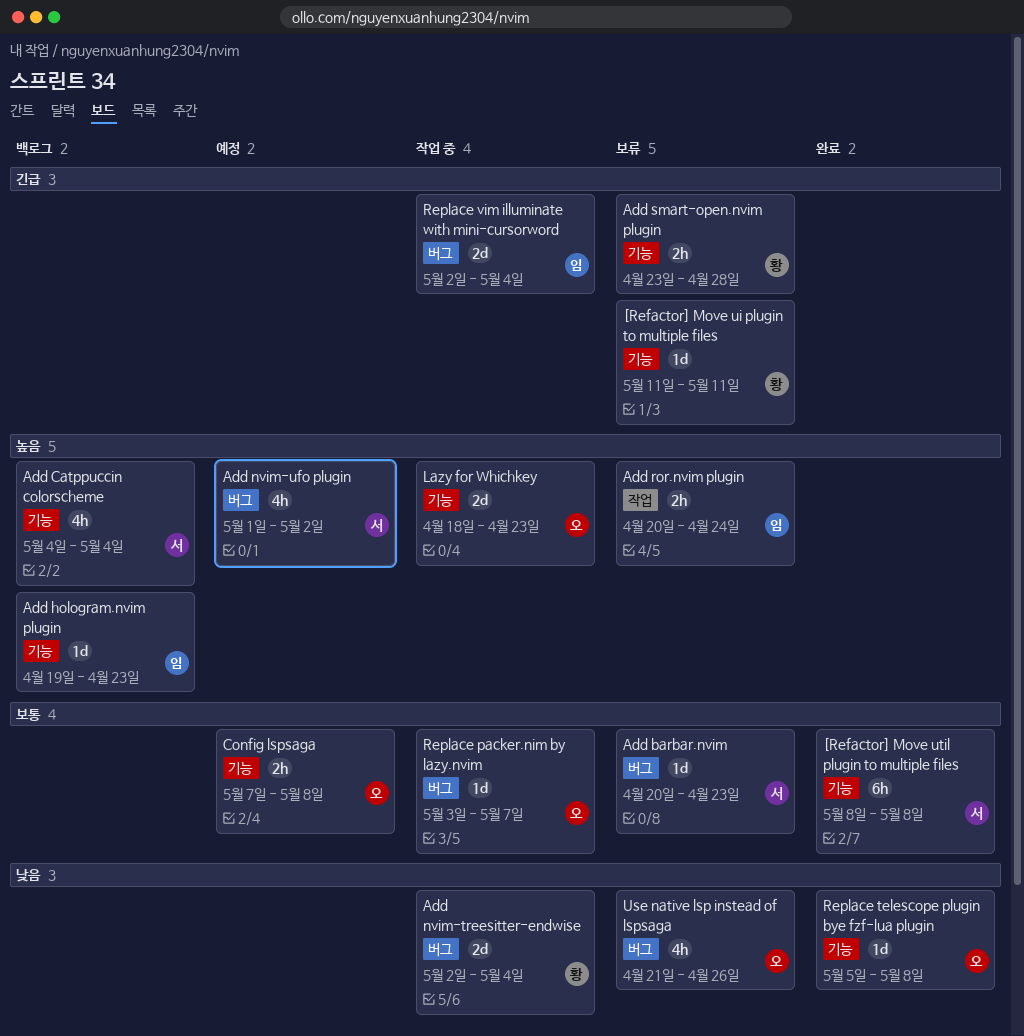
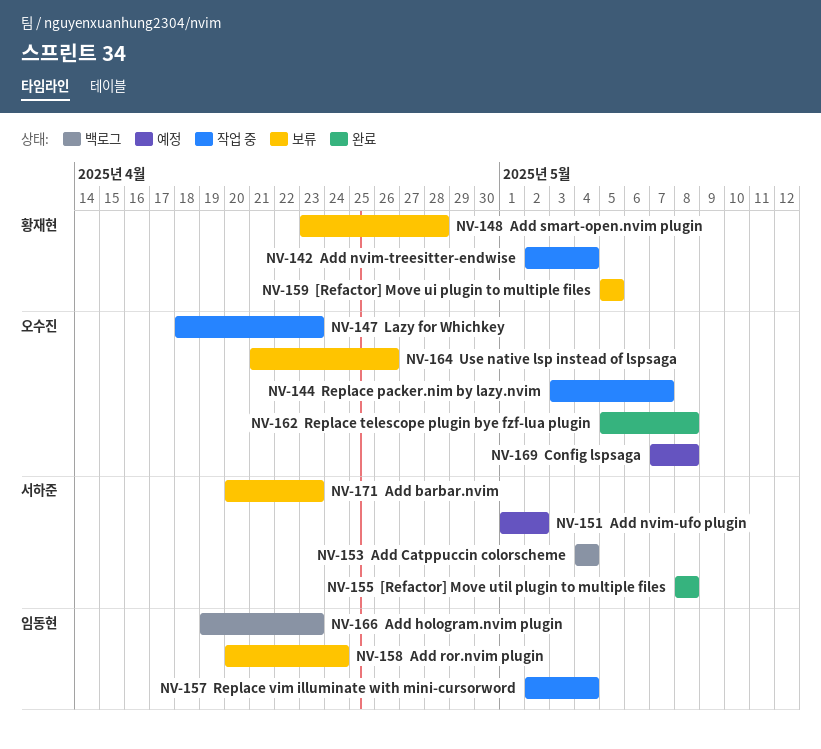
[Refactor] Move ui plugin to multiple files, start: May 11 -> May 5
[Refactor] Move ui plugin to multiple files, due: May 11 -> May 5

